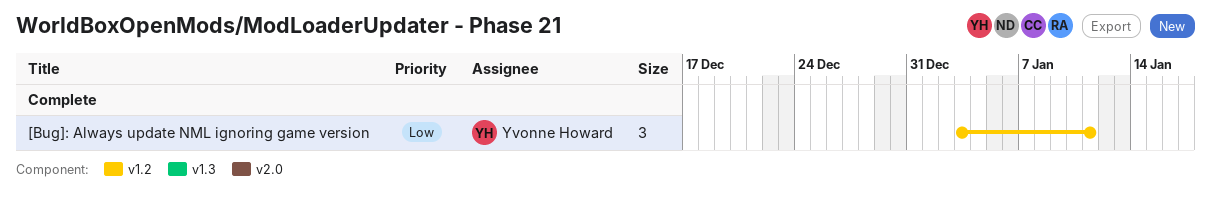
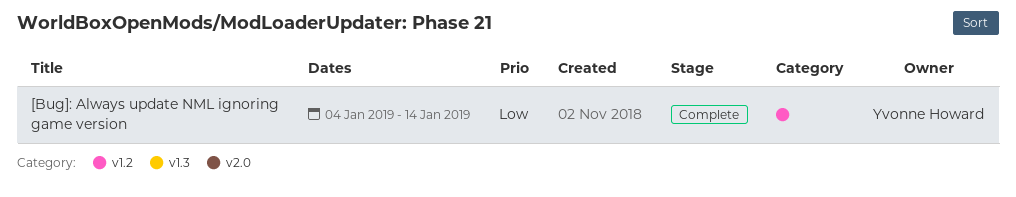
[Bug]: Always update NML ignoring game version, start: Jan 3 -> Jan 4
[Bug]: Always update NML ignoring game version, due: Jan 11 -> Jan 14

